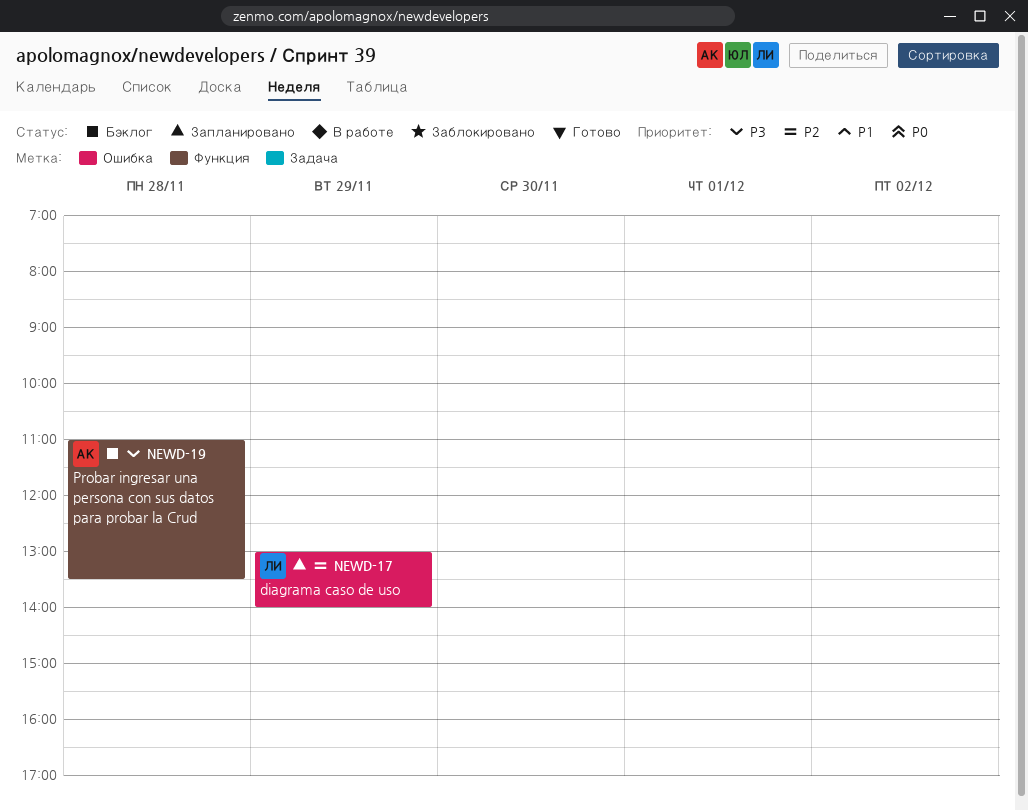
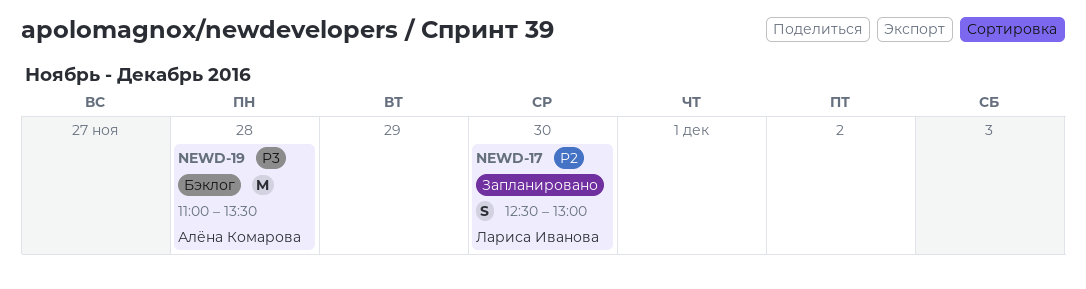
NEWD-17, day: Nov 29 -> Nov 30
NEWD-17, begins: 13:00 -> 12:30
NEWD-17, ends: 14:00 -> 13:00

